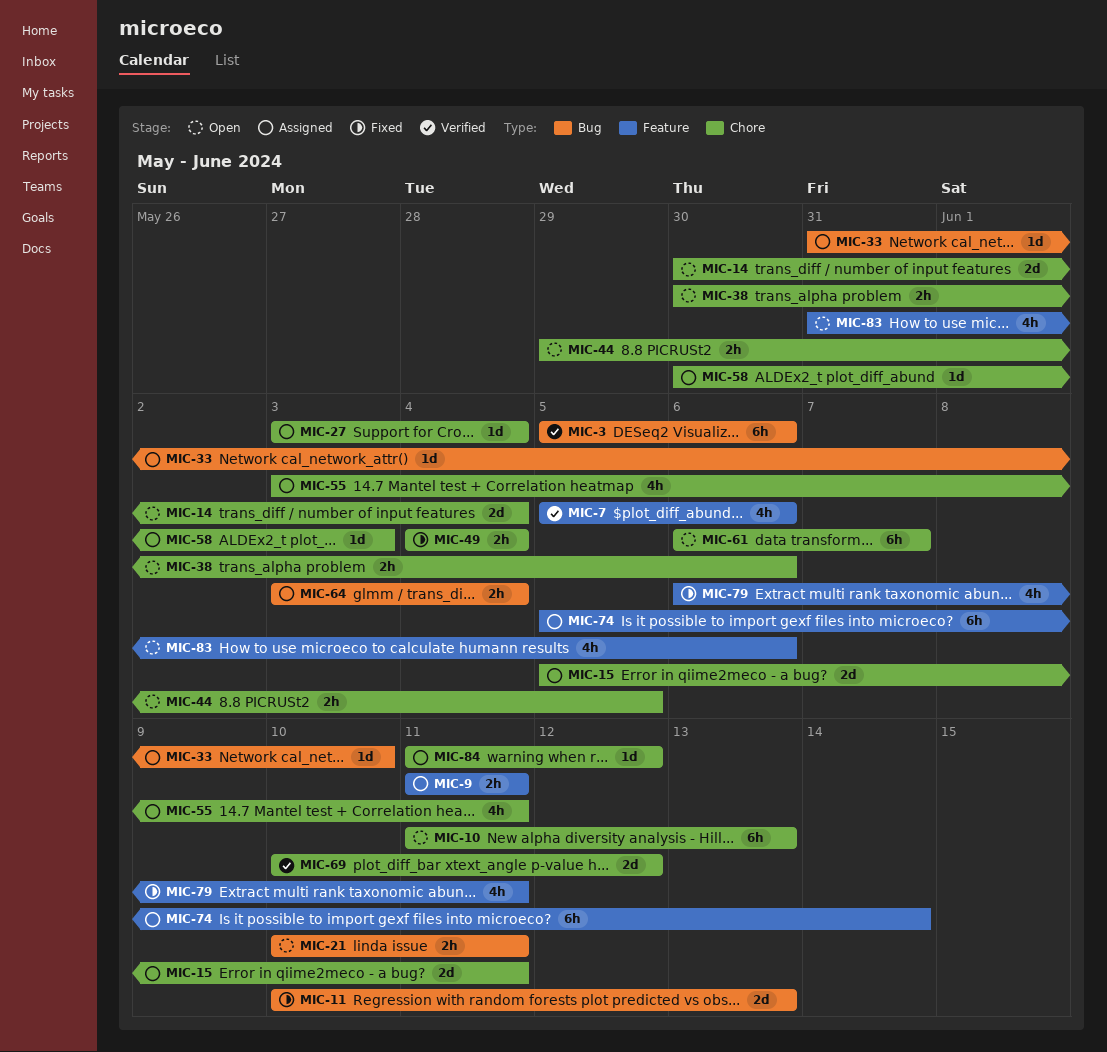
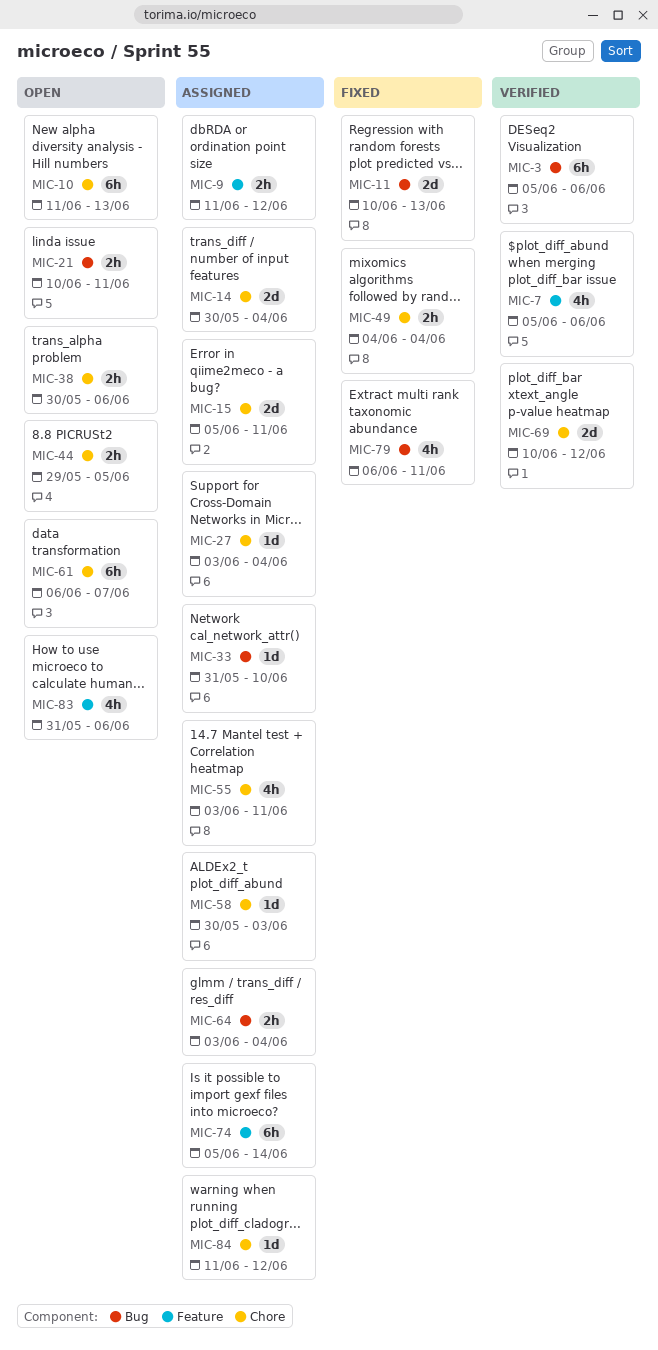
MIC-9, due: Jun 11 -> Jun 12
MIC-14, status: Open -> Assigned
MIC-79, label: Feature -> Bug

